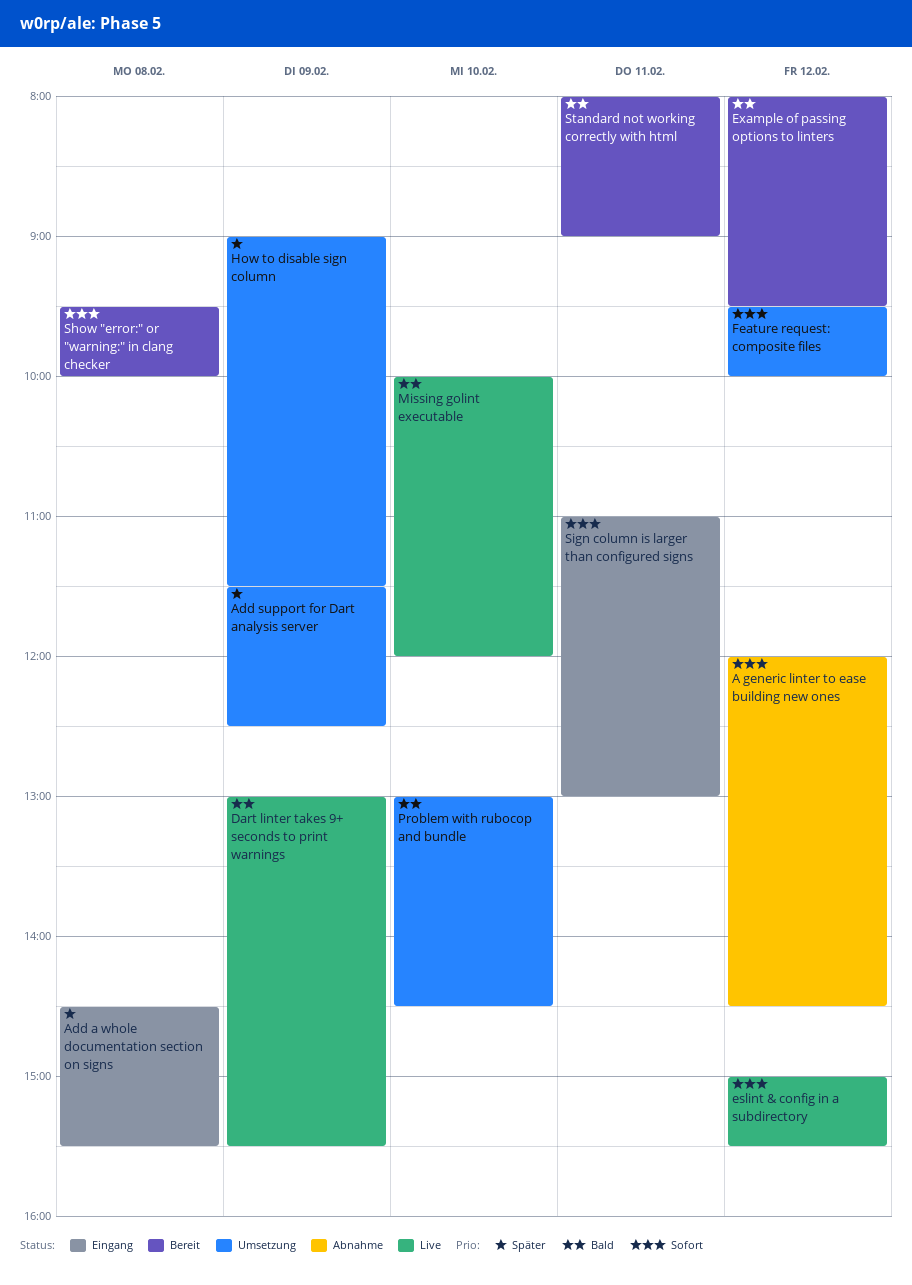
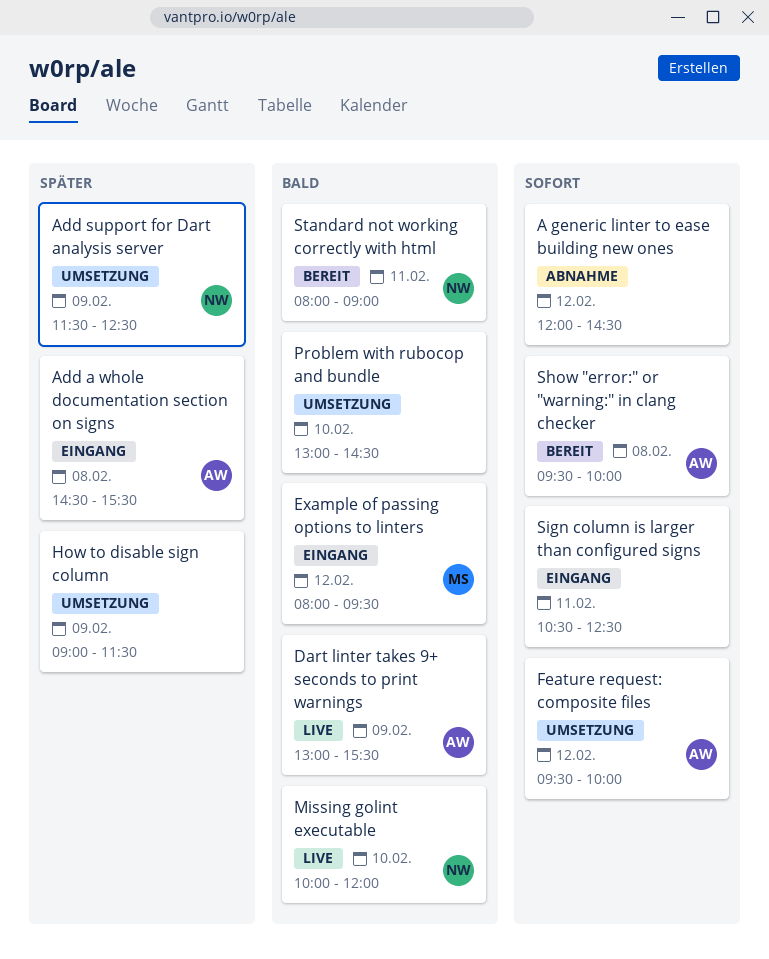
eslint & config in a subdirectory: present -> none
Example of passing options to linters, status: Bereit -> Eingang
Sign column is larger than configured signs, begins: 11:00 -> 10:30
Sign column is larger than configured signs, ends: 13:00 -> 12:30

